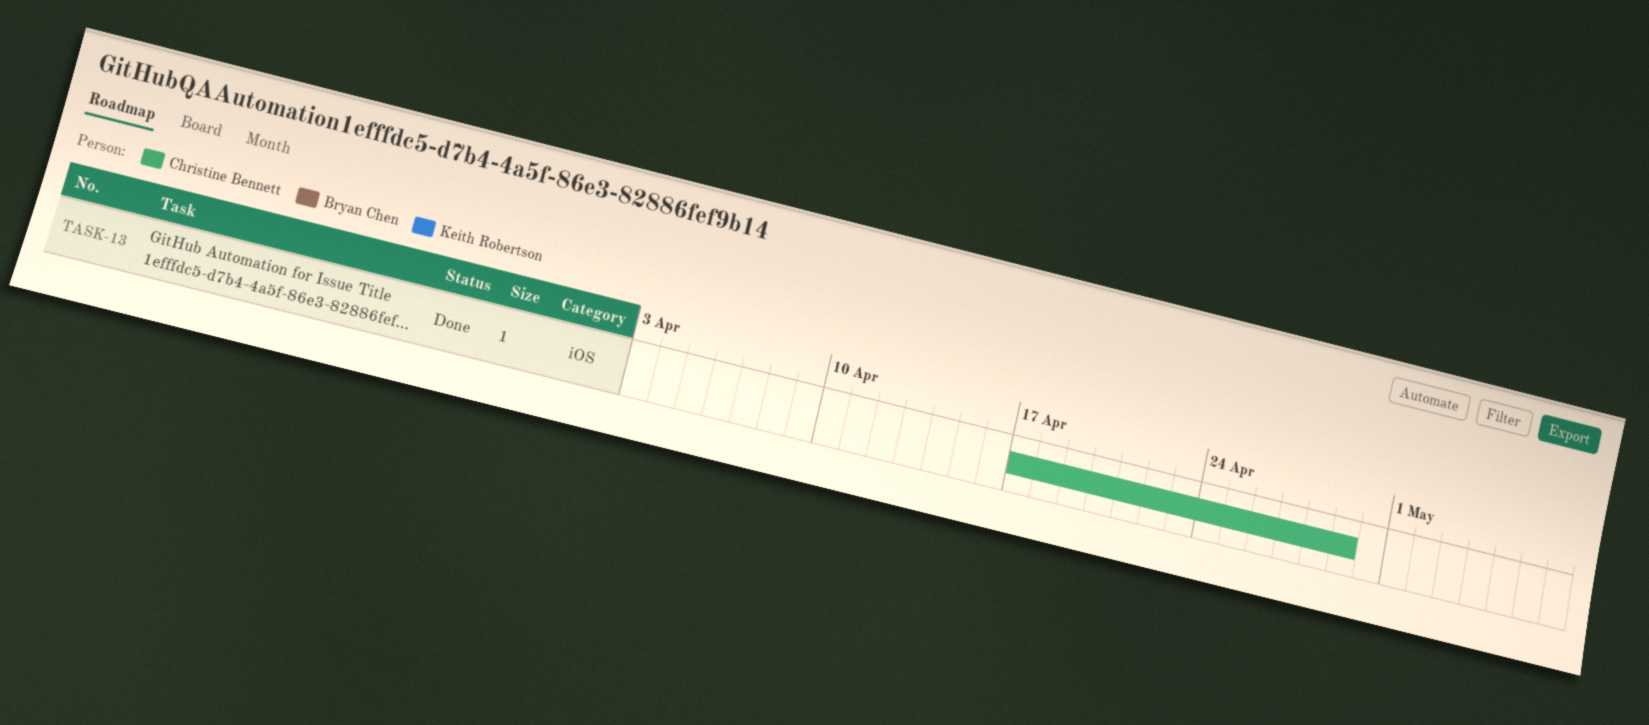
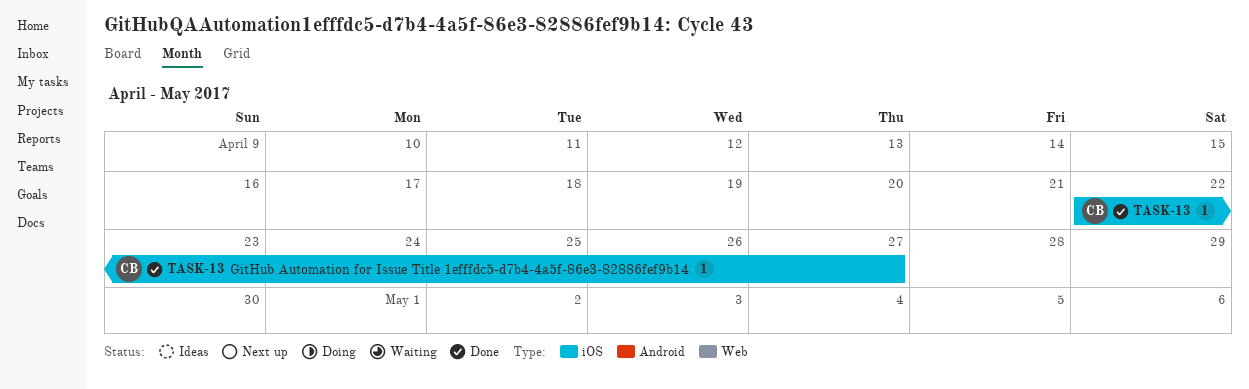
TASK-13, start: Apr 17 -> Apr 22
TASK-13, due: Apr 29 -> Apr 27

